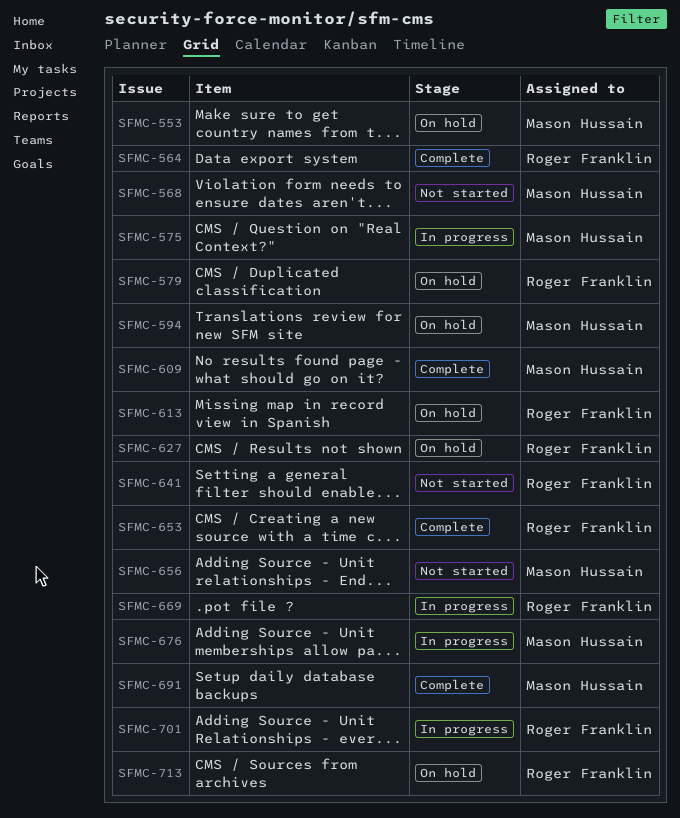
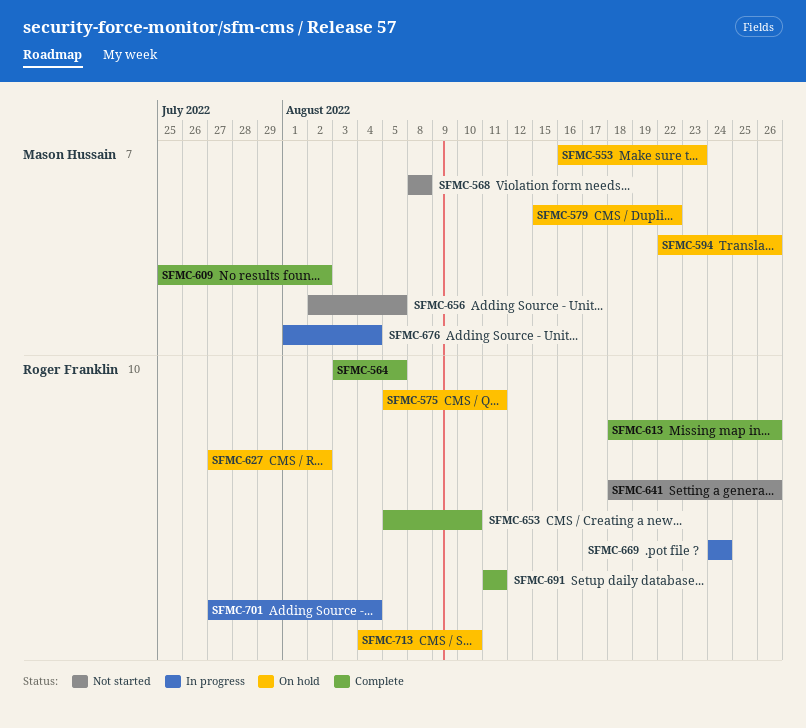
SFMC-575, status: In progress -> On hold
SFMC-575, owner: Mason Hussain -> Roger Franklin
SFMC-579, owner: Roger Franklin -> Mason Hussain
SFMC-613, status: On hold -> Complete
SFMC-691, owner: Mason Hussain -> Roger Franklin

